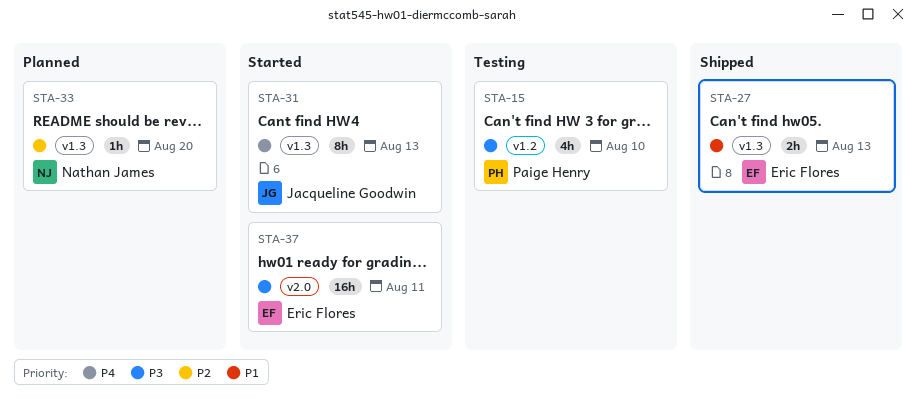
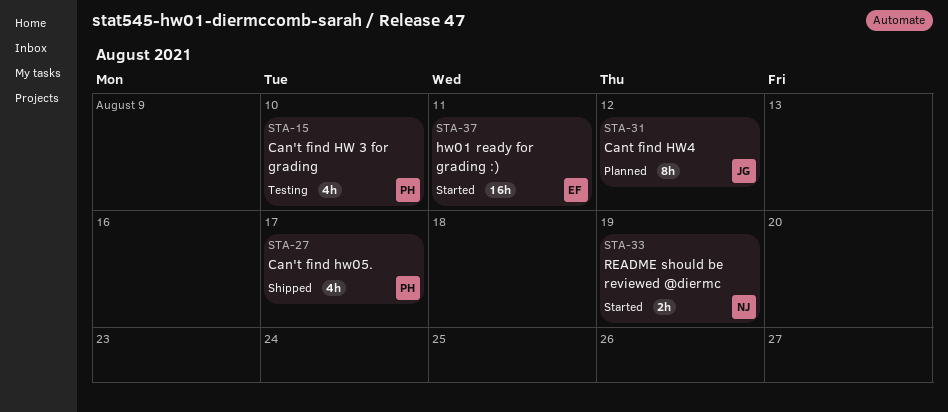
STA-27, owner: Eric Flores -> Paige Henry
STA-27, estimate: 2h -> 4h
STA-27, due: Aug 13 -> Aug 17
STA-31, status: Started -> Planned
STA-31, due: Aug 13 -> Aug 12
STA-33, status: Planned -> Started
STA-33, estimate: 1h -> 2h
STA-33, due: Aug 20 -> Aug 19

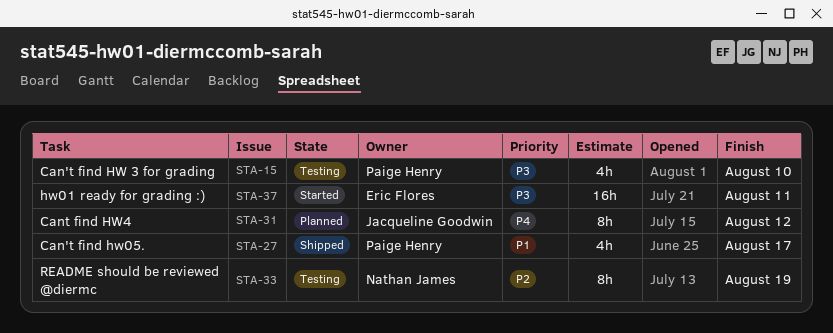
STA-33, status: Started -> Testing
STA-33, estimate: 2h -> 8h

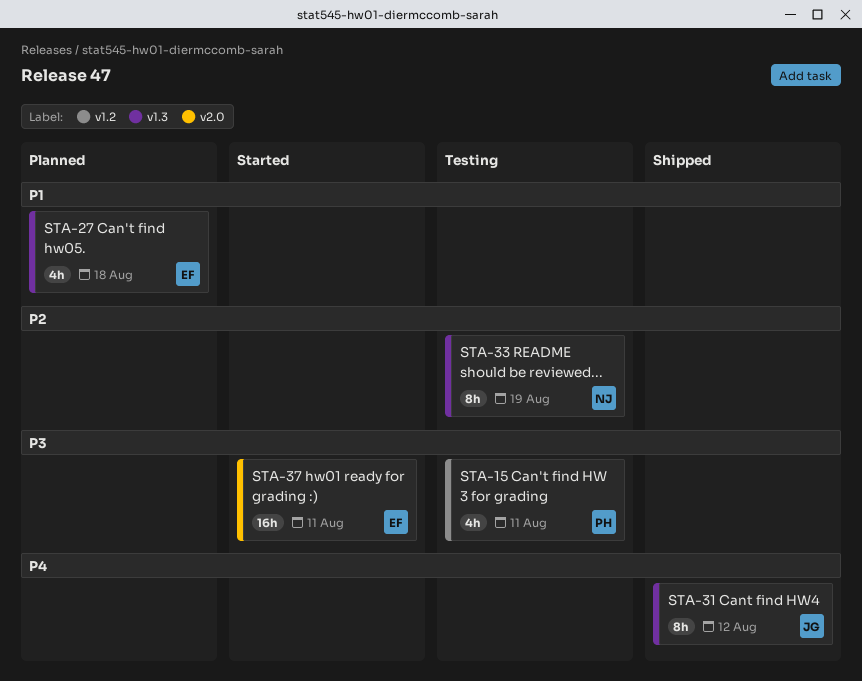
STA-15, due: Aug 10 -> Aug 11
STA-27, status: Shipped -> Planned
STA-27, owner: Paige Henry -> Eric Flores
STA-27, due: Aug 17 -> Aug 18
STA-31, status: Planned -> Shipped

